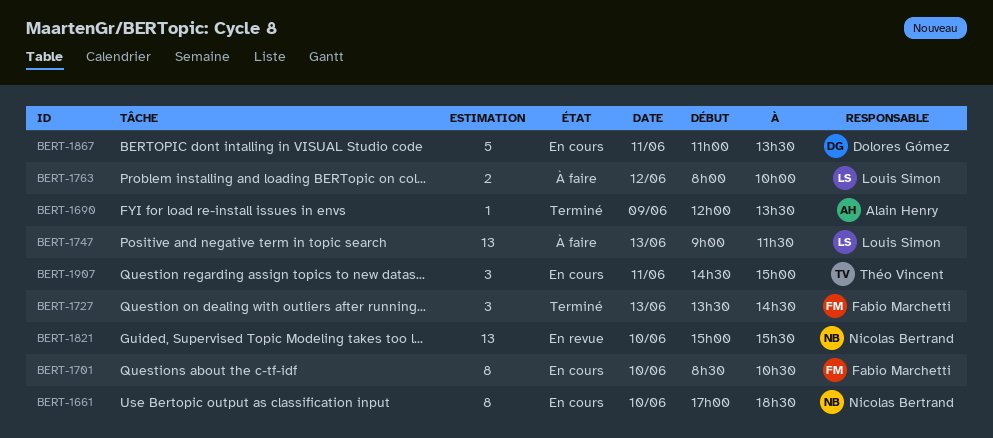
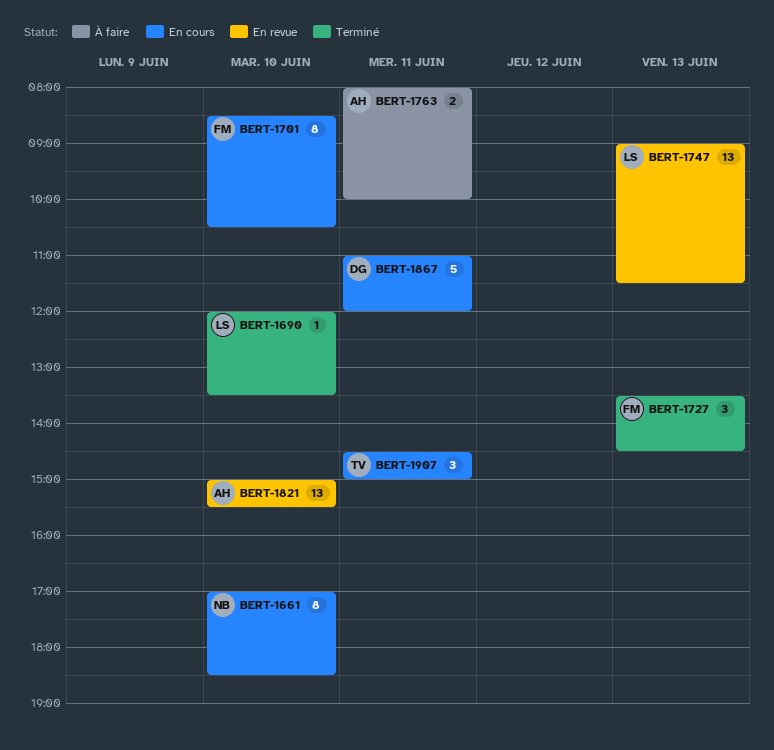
BERT-1690, owner: Alain Henry -> Louis Simon
BERT-1690, day: Jun 9 -> Jun 10
BERT-1747, status: À faire -> En revue
BERT-1763, owner: Louis Simon -> Alain Henry
BERT-1763, day: Jun 12 -> Jun 11
BERT-1821, owner: Nicolas Bertrand -> Alain Henry
BERT-1867, ends: 13:30 -> 12:00

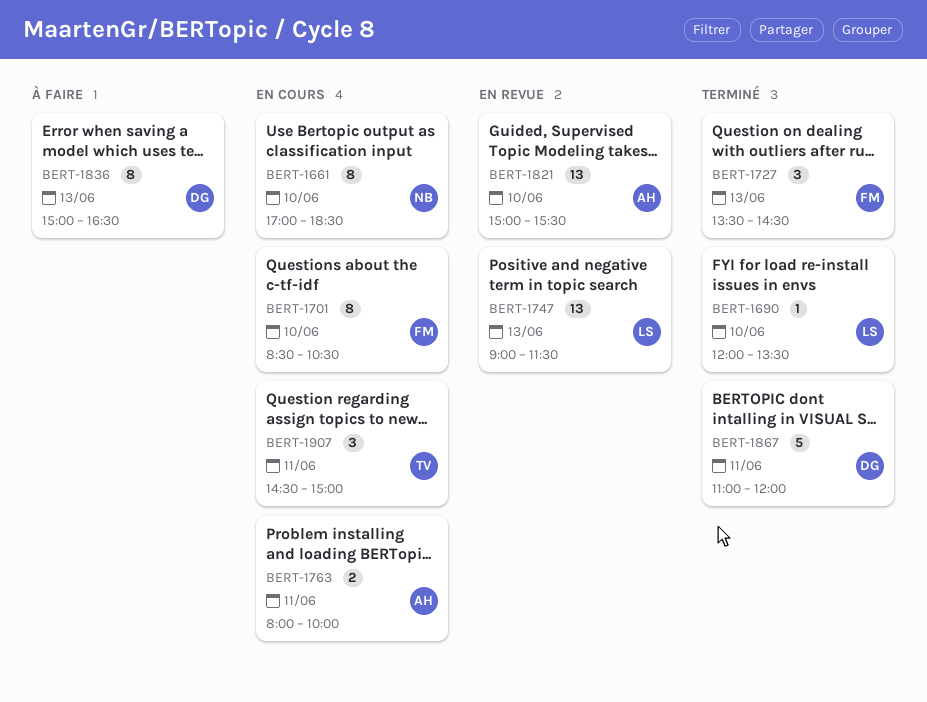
BERT-1763, status: À faire -> En cours
BERT-1836: none -> present
BERT-1867, status: En cours -> Terminé

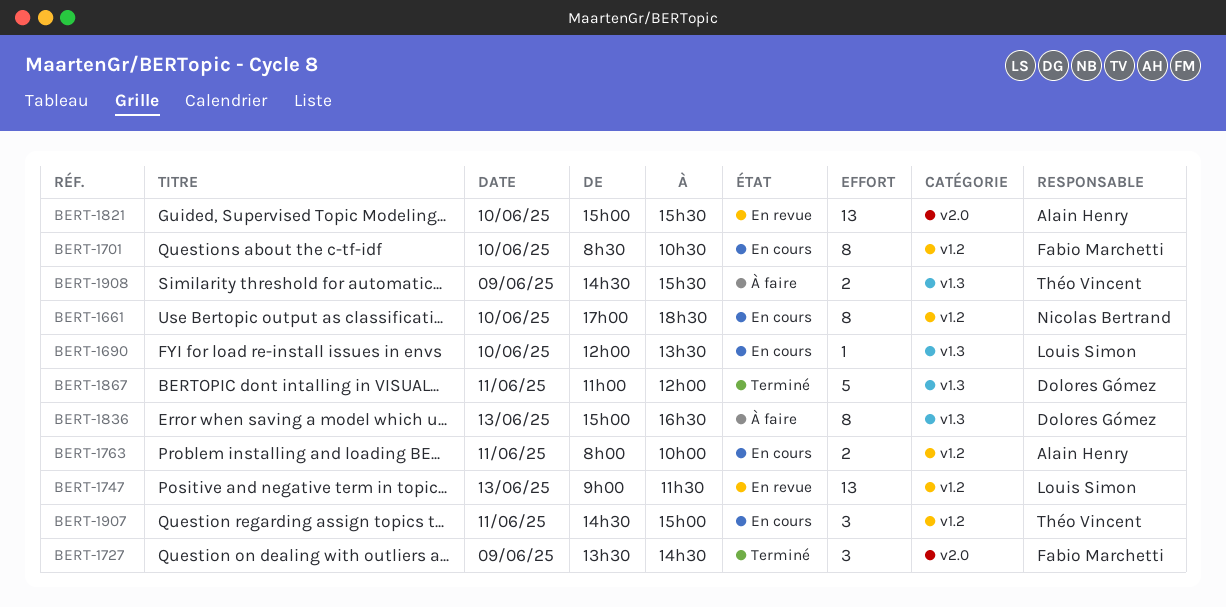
BERT-1690, status: Terminé -> En cours
BERT-1727, day: Jun 13 -> Jun 9
BERT-1908: none -> present

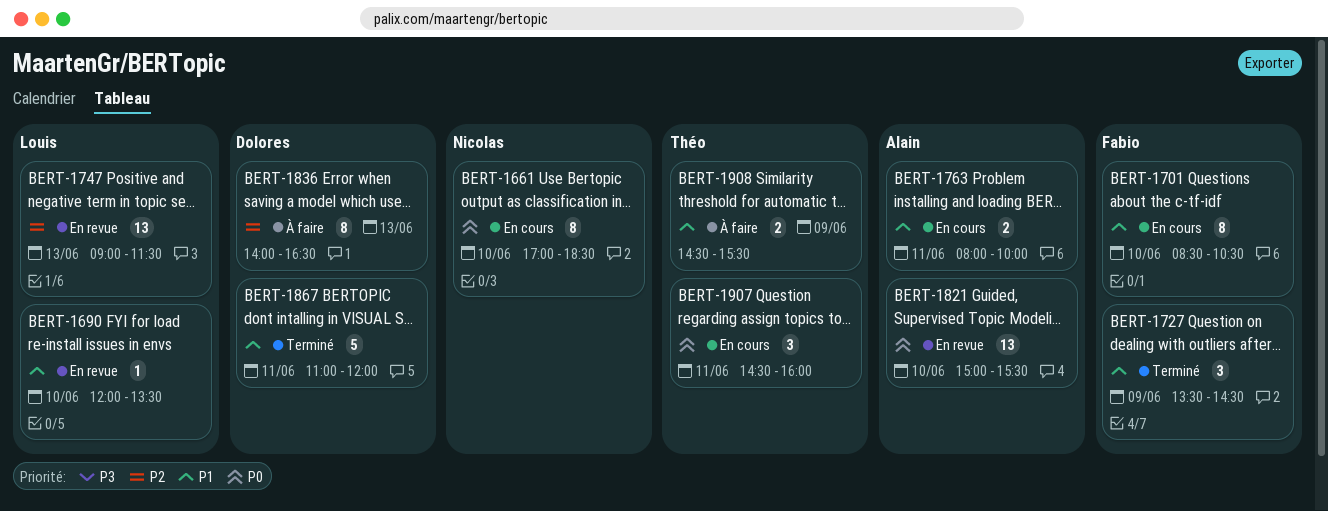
BERT-1690, status: En cours -> En revue
BERT-1836, begins: 15:00 -> 14:00
BERT-1907, ends: 15:00 -> 16:00

